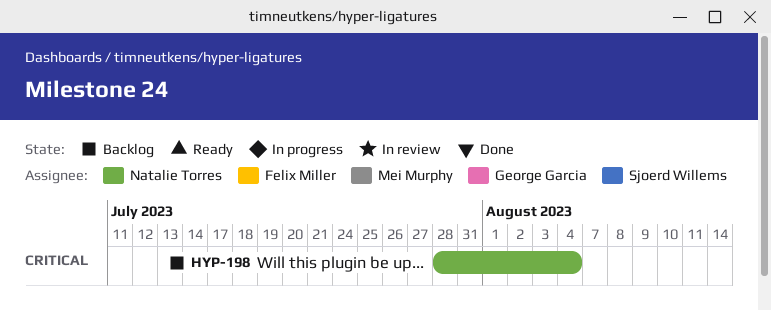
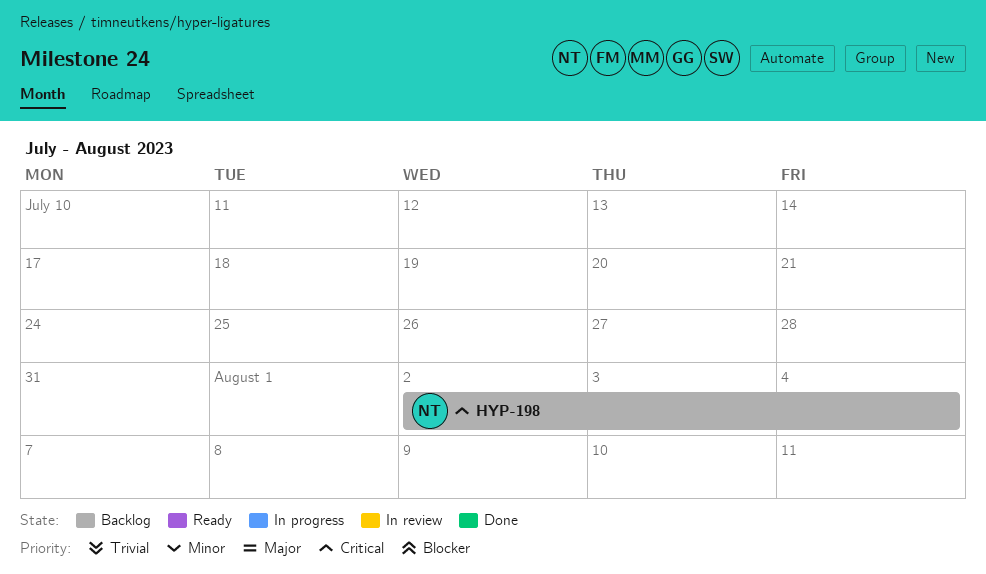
HYP-198, start: Jul 28 -> Aug 2

